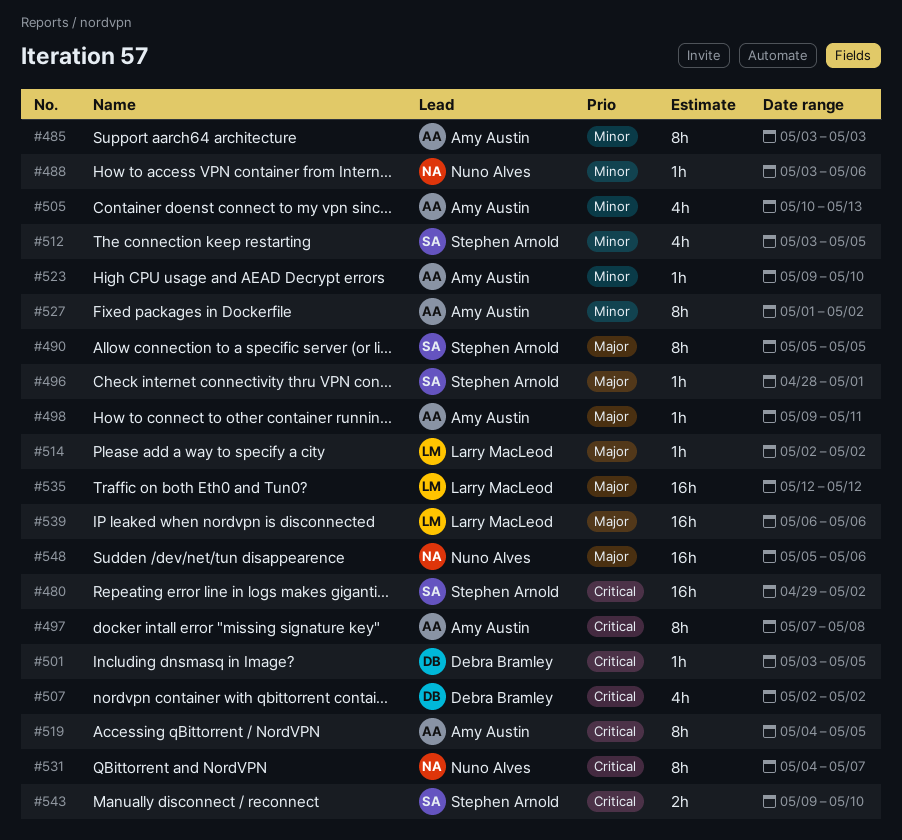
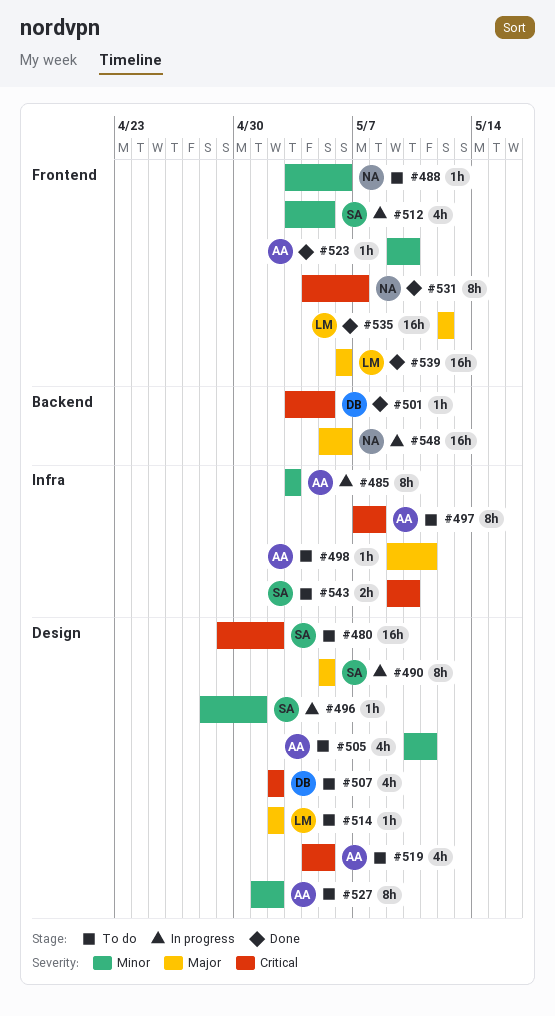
#496, priority: Major -> Minor
#505, due: May 13 -> May 11
#519, estimate: 8h -> 4h

